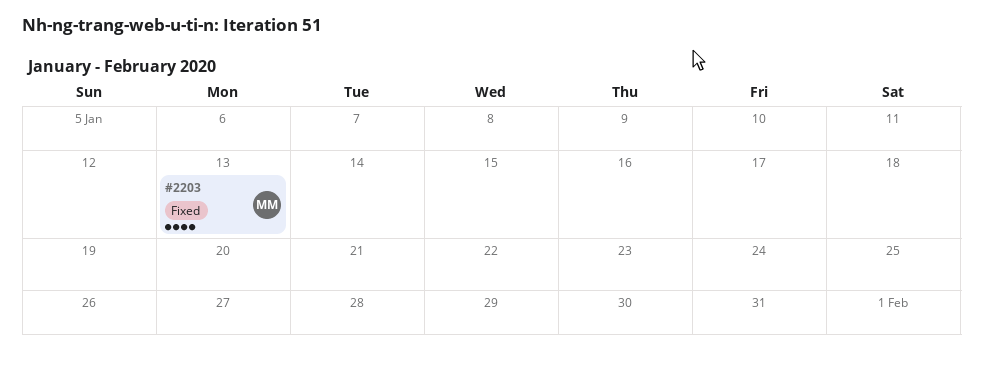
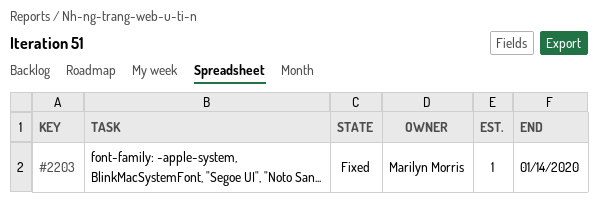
#2203, estimate: 4 -> 1
#2203, due: Jan 13 -> Jan 14

